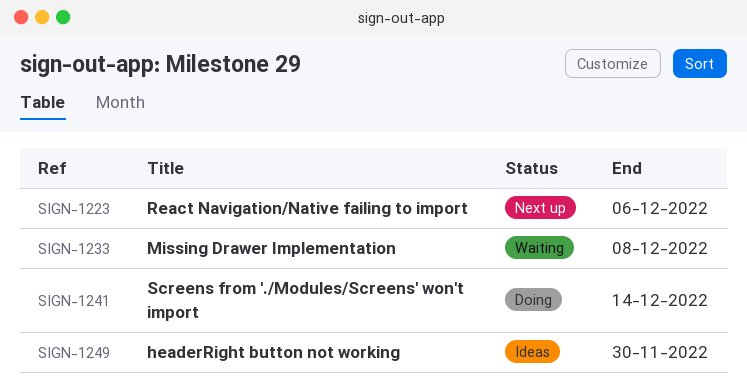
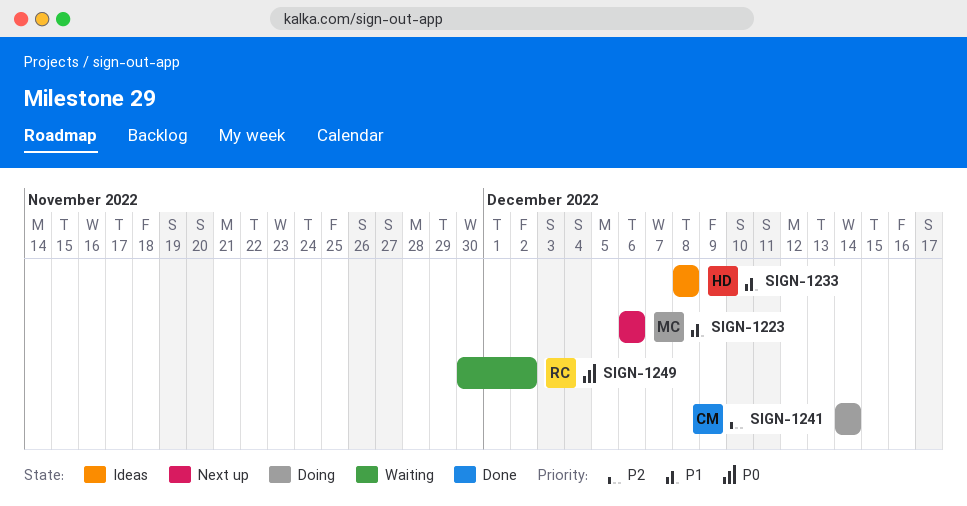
SIGN-1233, status: Waiting -> Ideas
SIGN-1249, status: Ideas -> Waiting
SIGN-1249, due: Nov 30 -> Dec 2

